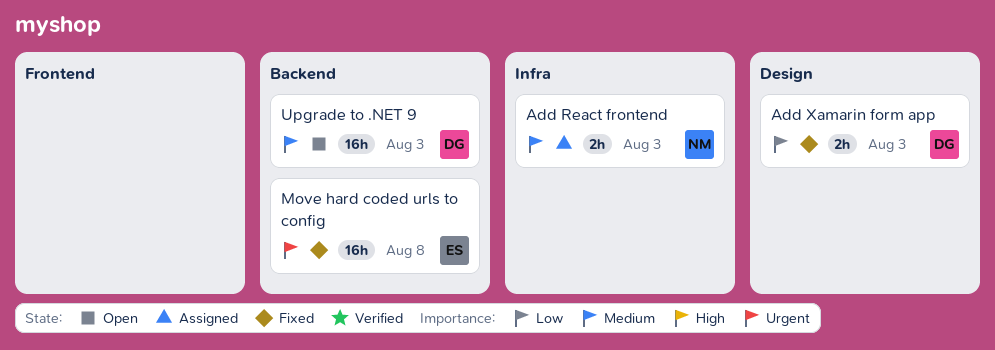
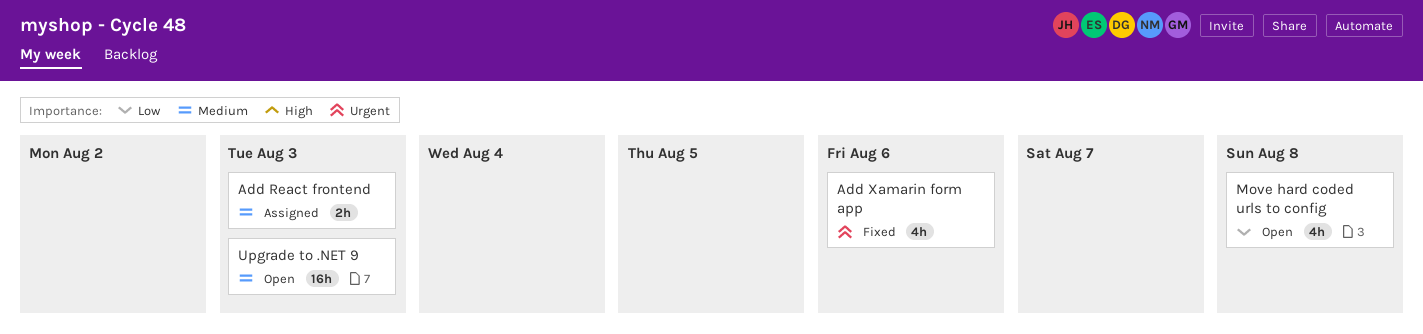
Add Xamarin form app, priority: Low -> Urgent
Add Xamarin form app, estimate: 2h -> 4h
Add Xamarin form app, due: Aug 3 -> Aug 6
Move hard coded urls to config, status: Fixed -> Open
Move hard coded urls to config, priority: Urgent -> Low
Move hard coded urls to config, estimate: 16h -> 4h

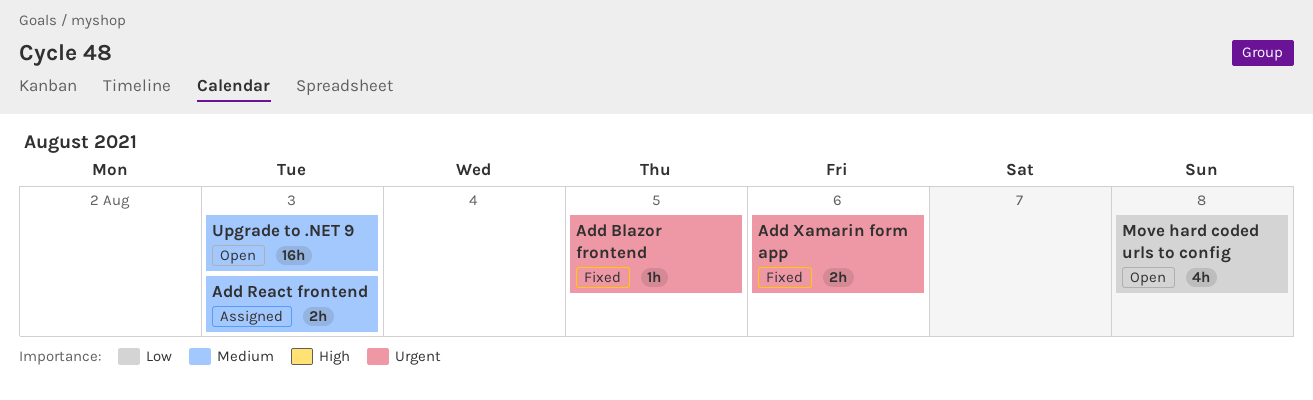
Add Blazor frontend: none -> present
Add Xamarin form app, estimate: 4h -> 2h

